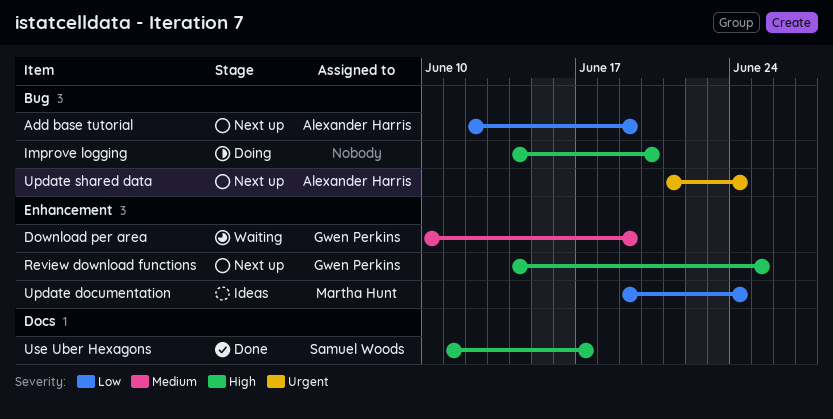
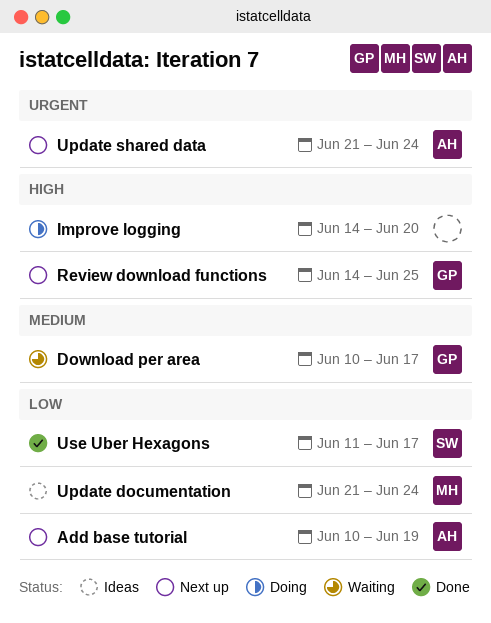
Add base tutorial, start: Jun 12 -> Jun 10
Download per area, due: Jun 19 -> Jun 17
Update documentation, start: Jun 19 -> Jun 21
Use Uber Hexagons, priority: High -> Low

